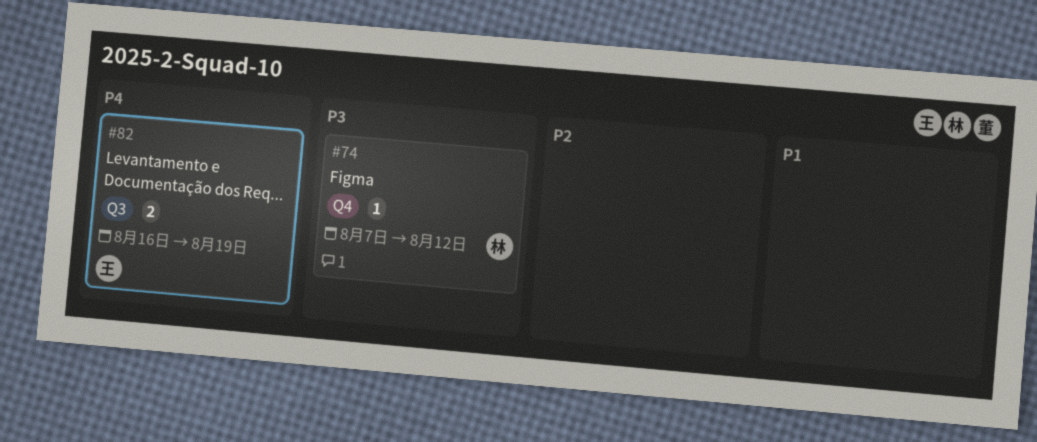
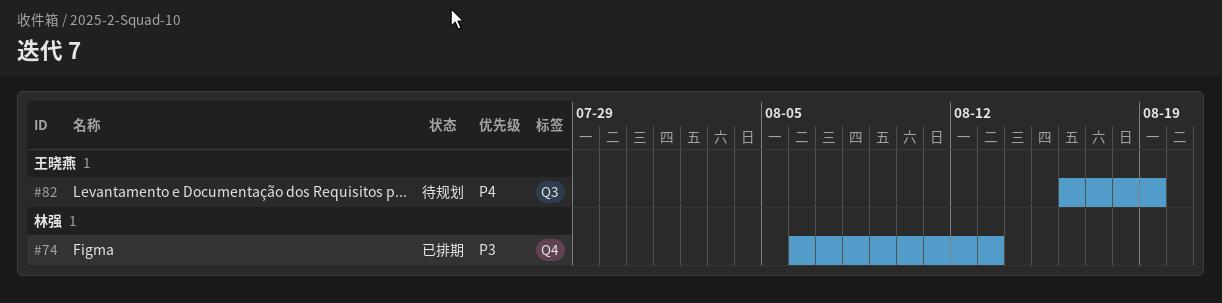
#74, start: Aug 7 -> Aug 6
#74, due: Aug 12 -> Aug 13

